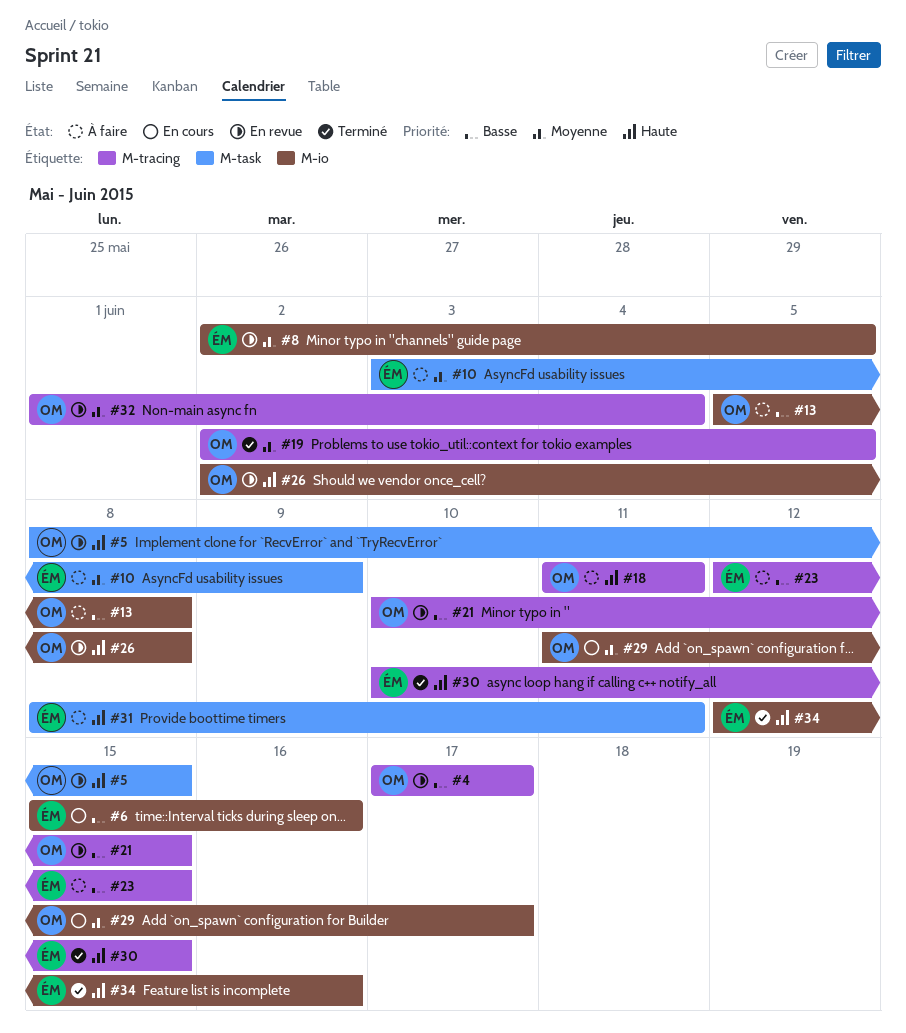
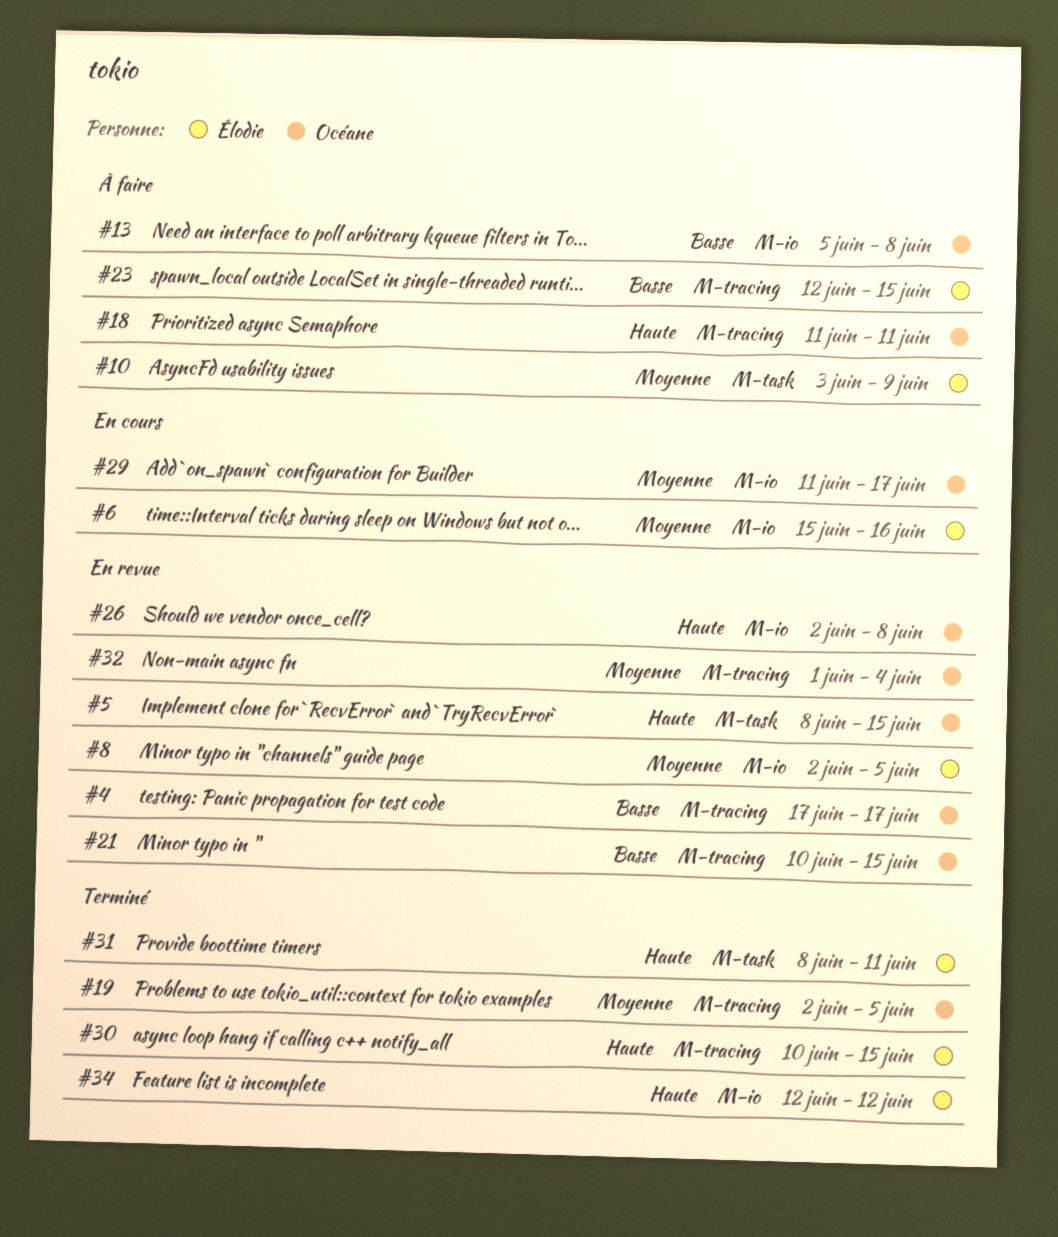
#6, priority: Basse -> Moyenne
#31, status: À faire -> Terminé
#34, due: Jun 16 -> Jun 12

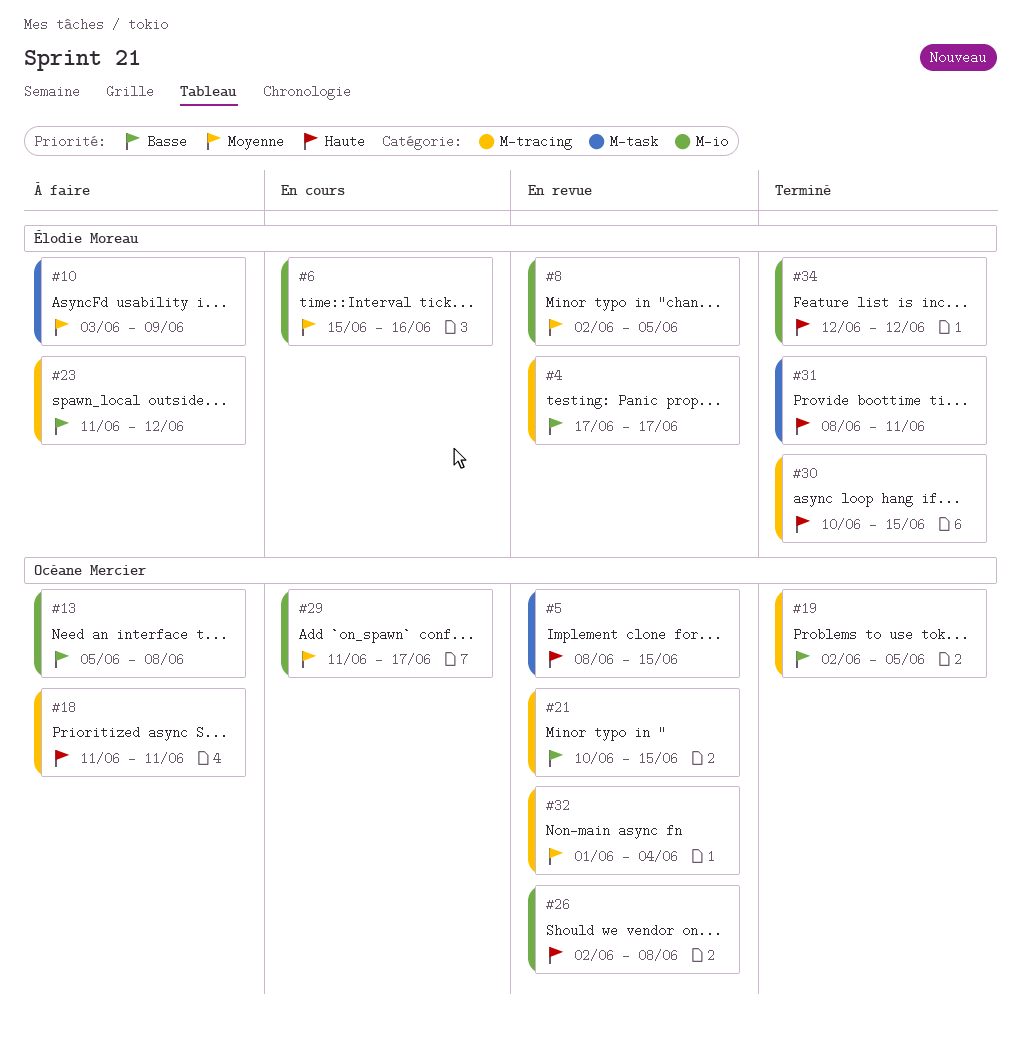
#4, owner: Océane Mercier -> Élodie Moreau
#19, priority: Moyenne -> Basse
#23, start: Jun 12 -> Jun 11
#23, due: Jun 15 -> Jun 12

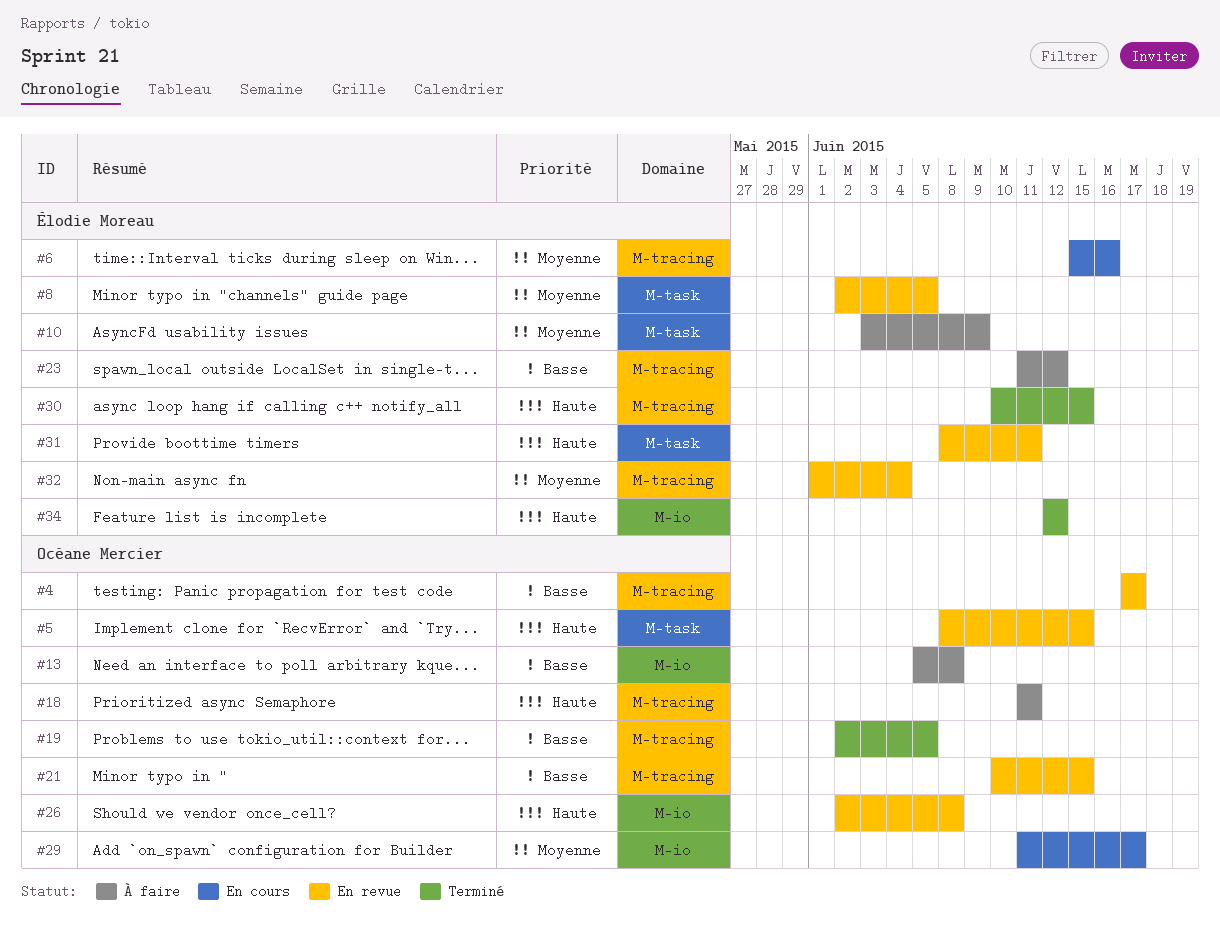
#4, owner: Élodie Moreau -> Océane Mercier
#6, label: M-io -> M-tracing
#8, label: M-io -> M-task
#31, status: Terminé -> En revue
#32, owner: Océane Mercier -> Élodie Moreau

